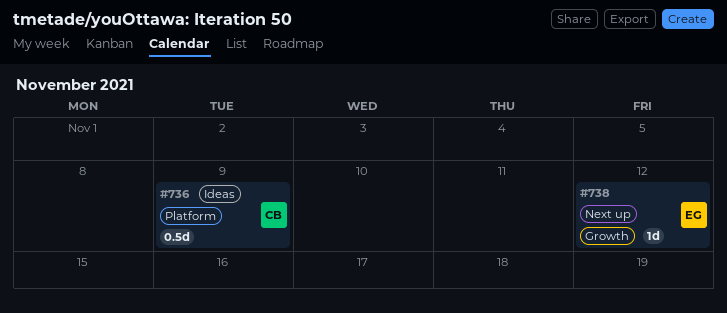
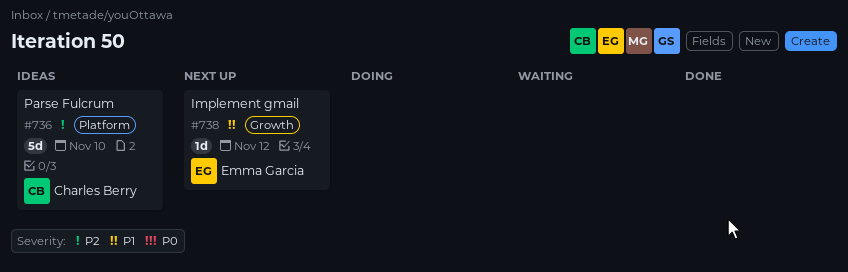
#736, estimate: 0.5d -> 5d
#736, due: Nov 9 -> Nov 10

